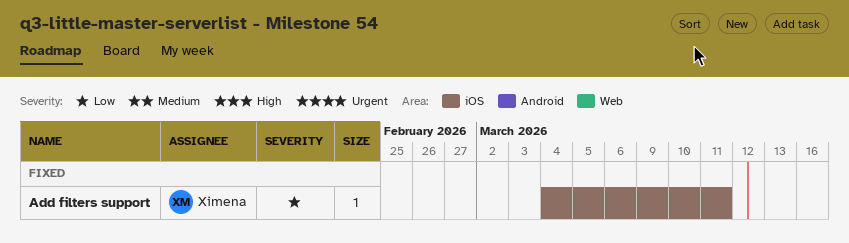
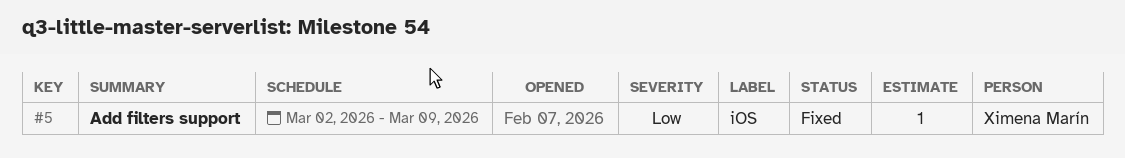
Add filters support, start: Mar 4 -> Mar 2
Add filters support, due: Mar 11 -> Mar 9

